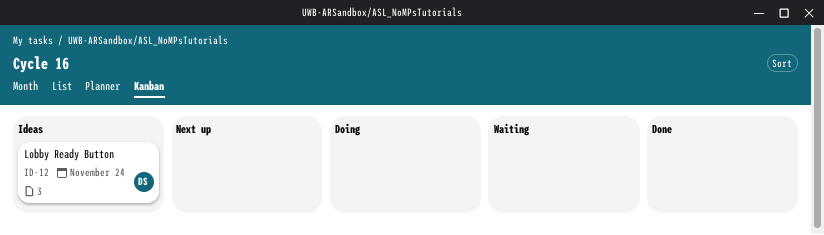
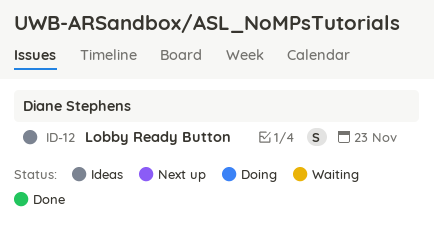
ID-12, due: Nov 24 -> Nov 23

